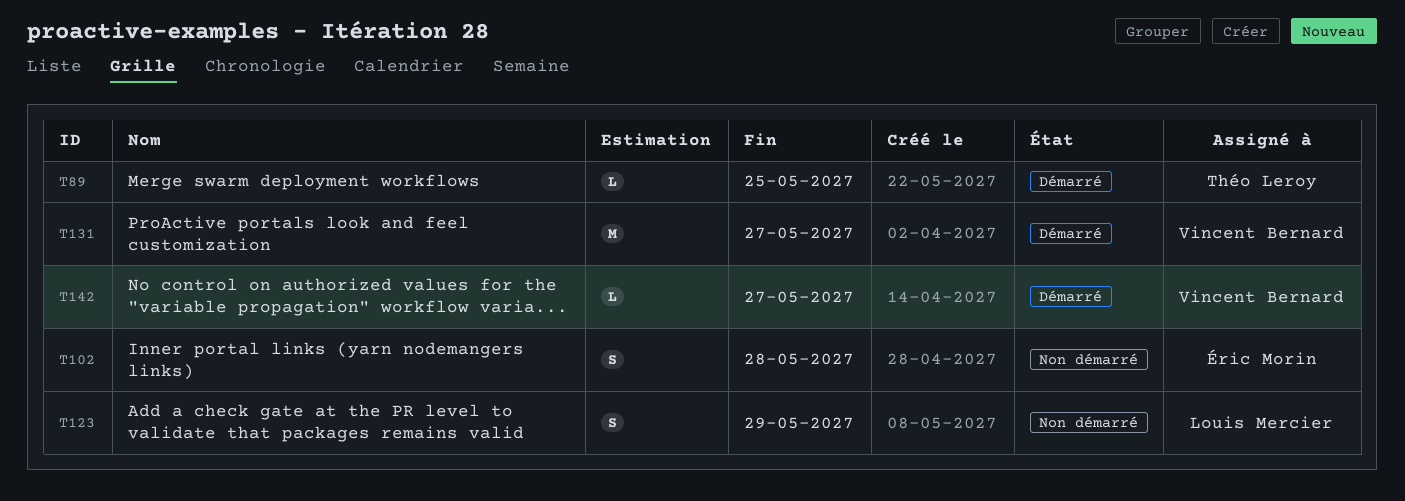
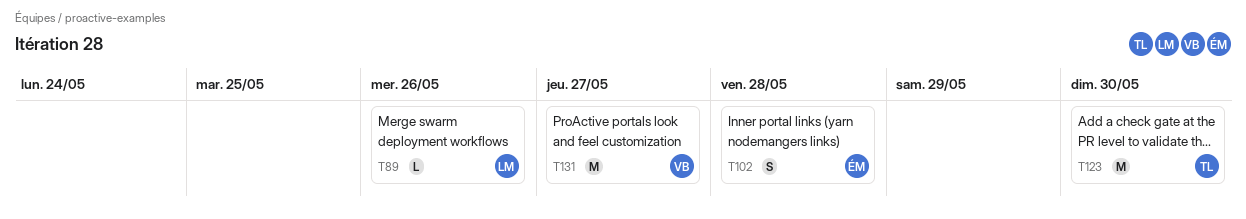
T89, owner: Théo Leroy -> Louis Mercier
T89, due: May 25 -> May 26
T123, owner: Louis Mercier -> Théo Leroy
T123, estimate: S -> M
T123, due: May 29 -> May 30
T142: present -> none

